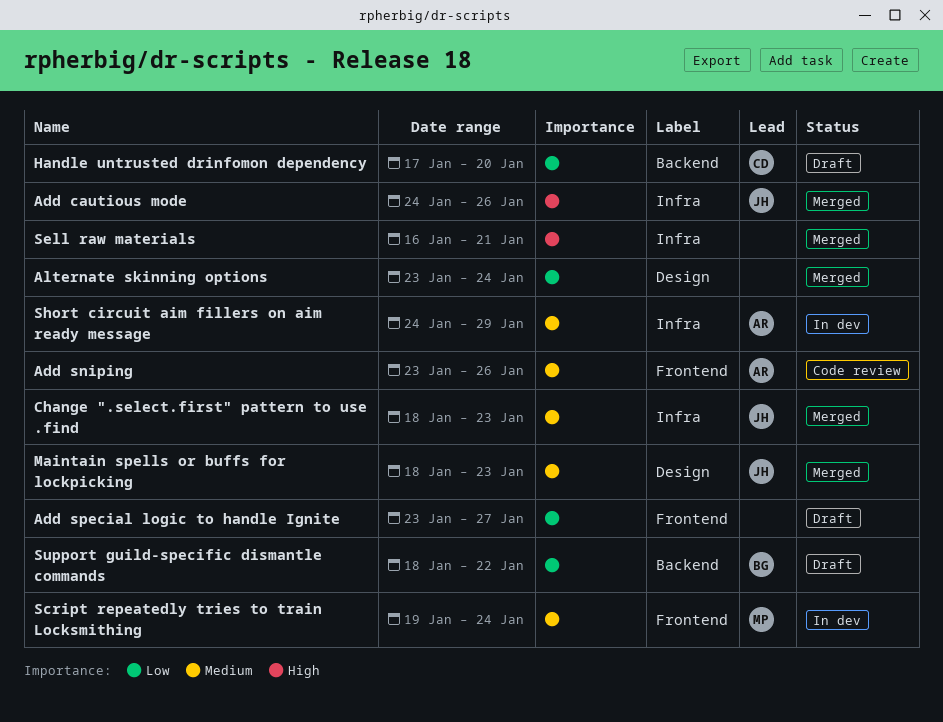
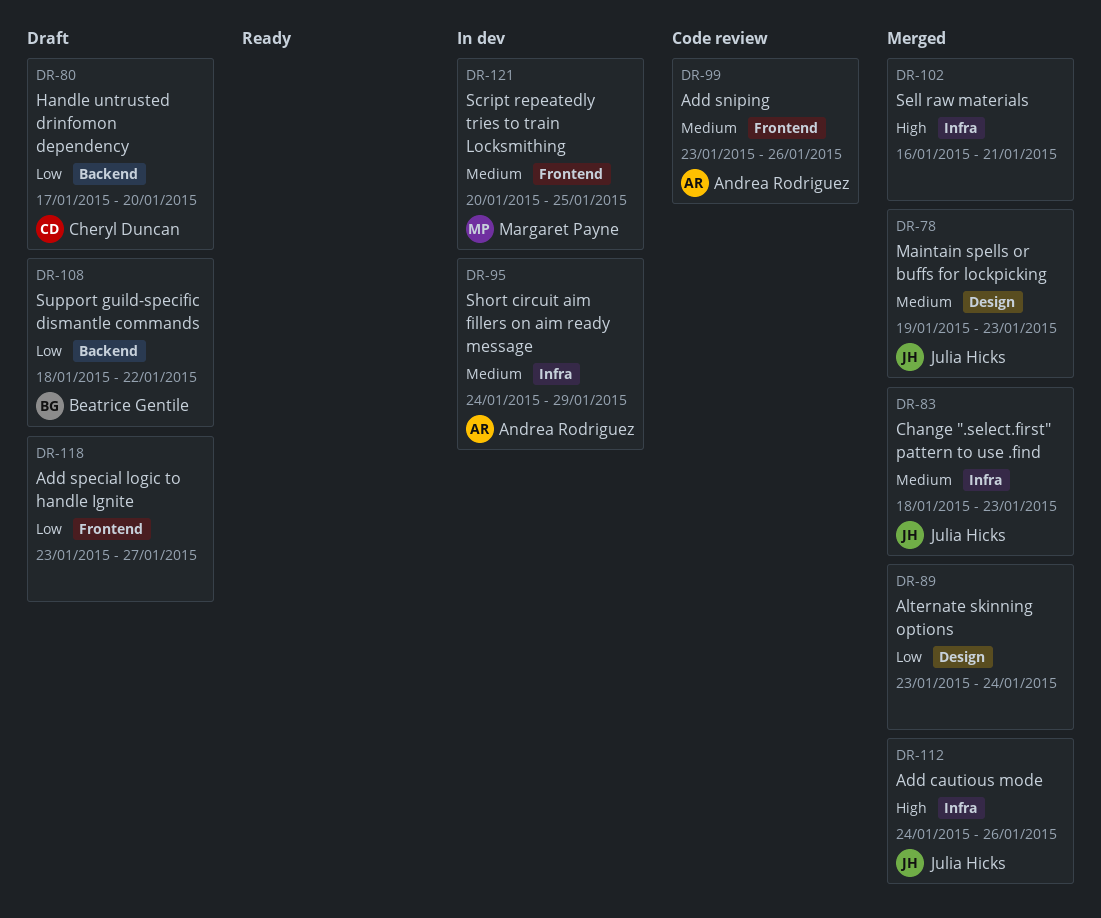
Maintain spells or buffs for lockpicking, start: Jan 18 -> Jan 19
Script repeatedly tries to train Locksmithing, start: Jan 19 -> Jan 20
Script repeatedly tries to train Locksmithing, due: Jan 24 -> Jan 25

